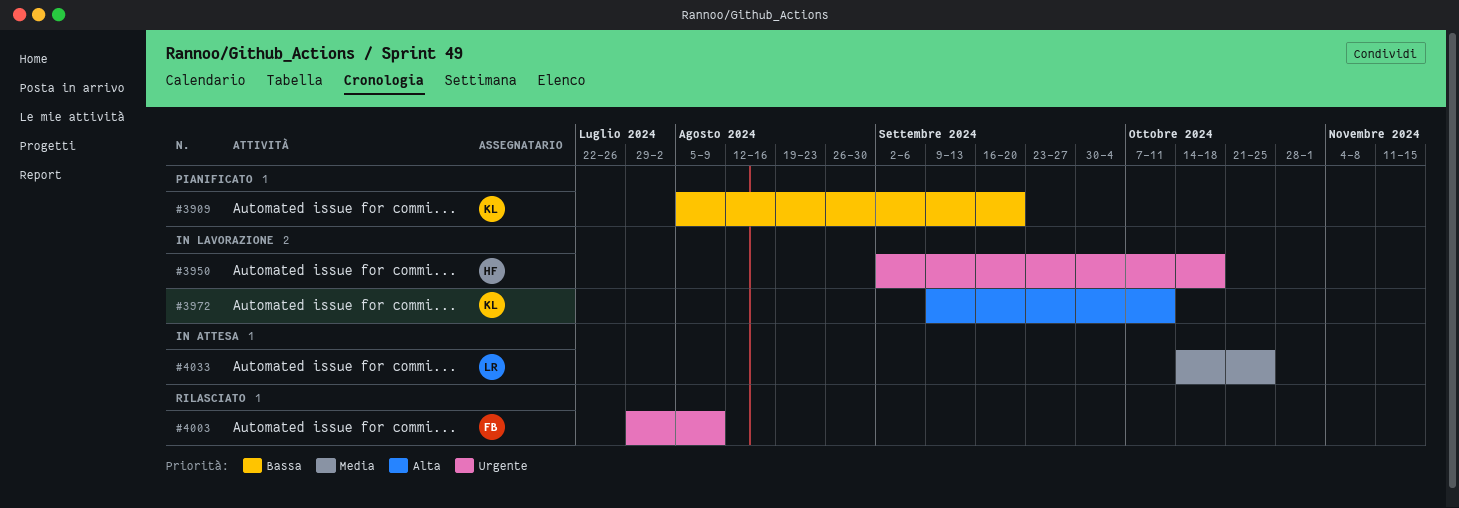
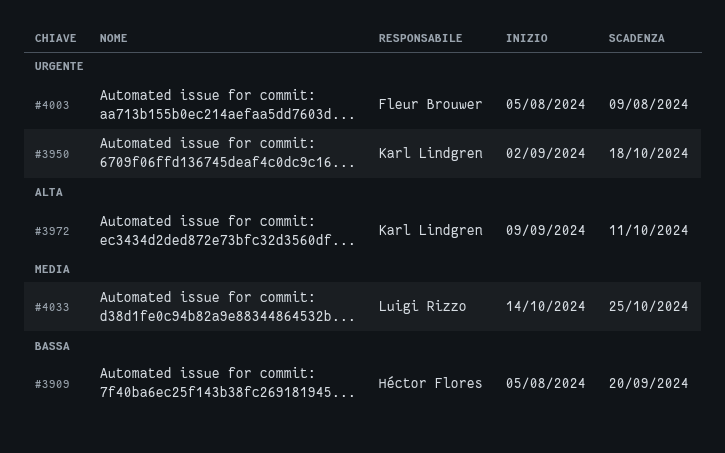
#3909, owner: Karl Lindgren -> Héctor Flores
#3950, owner: Héctor Flores -> Karl Lindgren
#4003, start: Jul 29 -> Aug 5

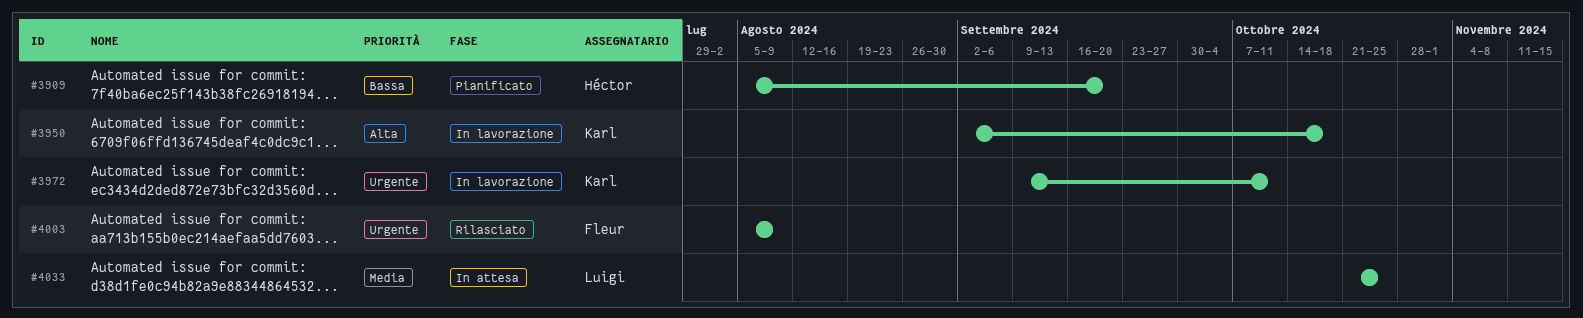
#3950, priority: Urgente -> Alta
#3972, priority: Alta -> Urgente
#4033, start: Oct 14 -> Oct 21

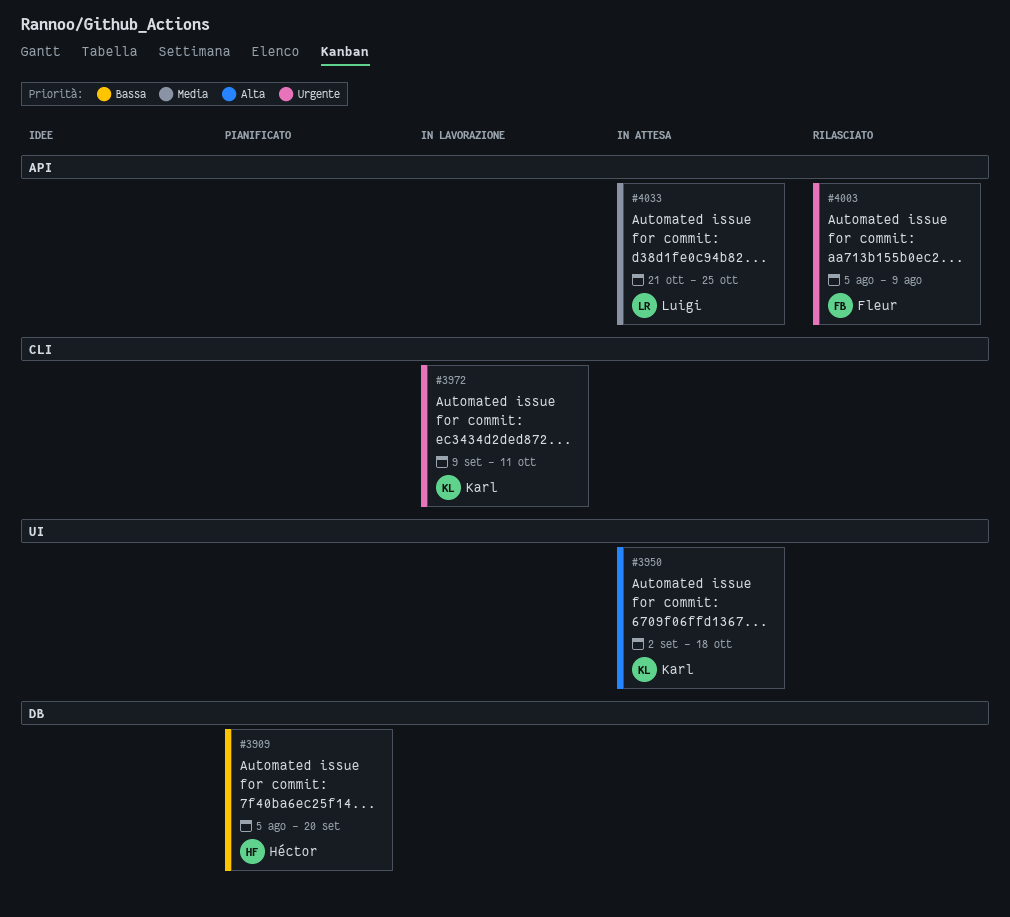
#3950, status: In lavorazione -> In attesa

